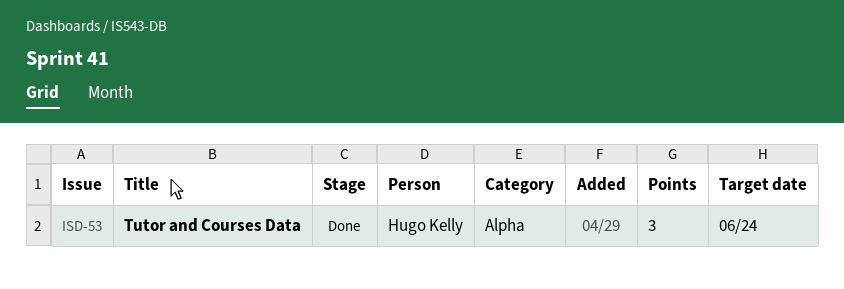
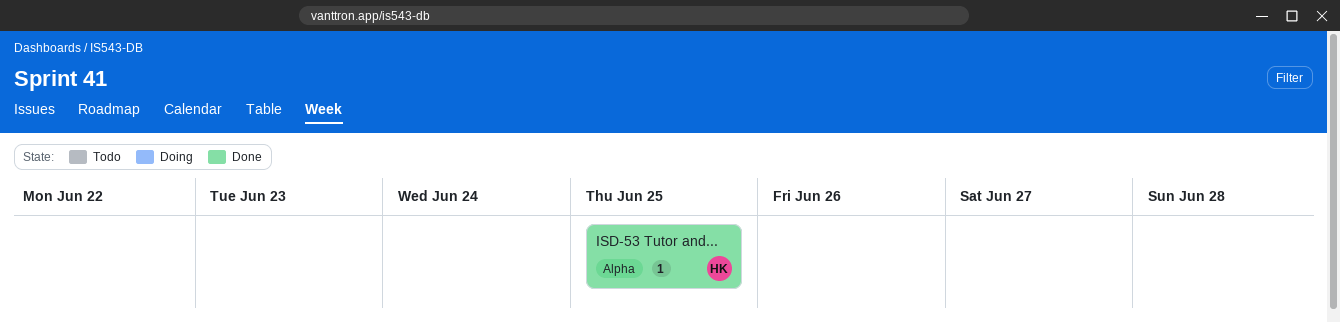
ISD-53, estimate: 3 -> 1
ISD-53, due: Jun 24 -> Jun 25

